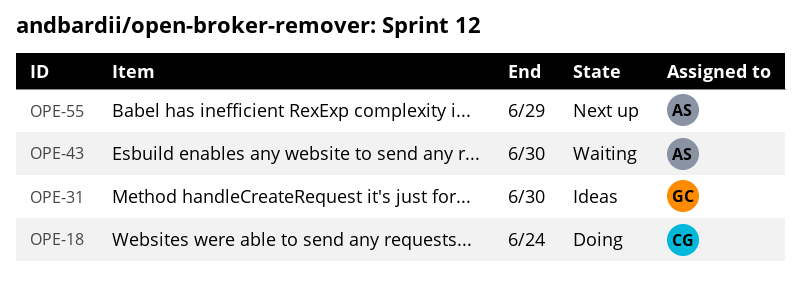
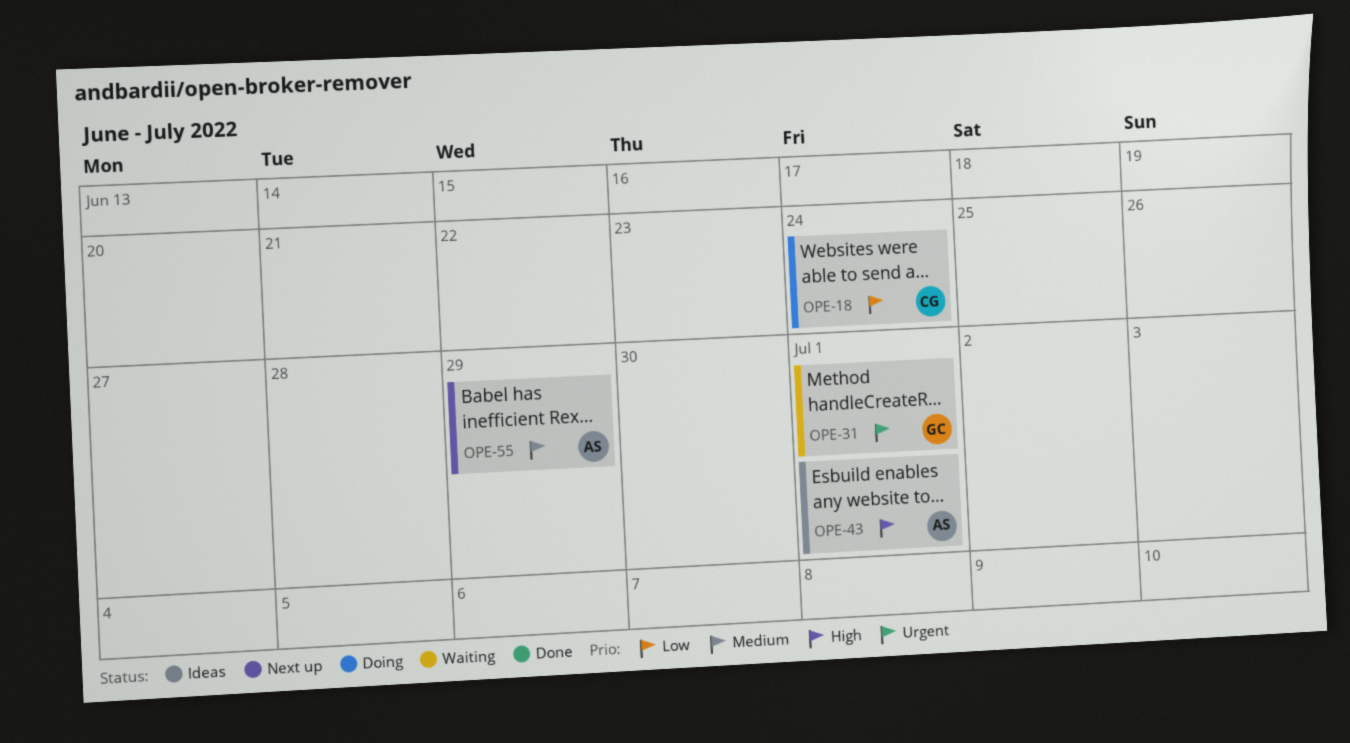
OPE-31, status: Ideas -> Waiting
OPE-31, due: Jun 30 -> Jul 1
OPE-43, status: Waiting -> Ideas
OPE-43, due: Jun 30 -> Jul 1

